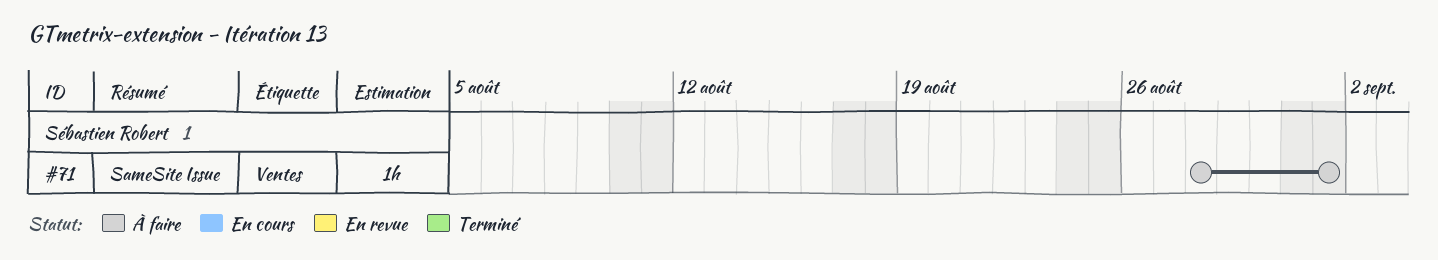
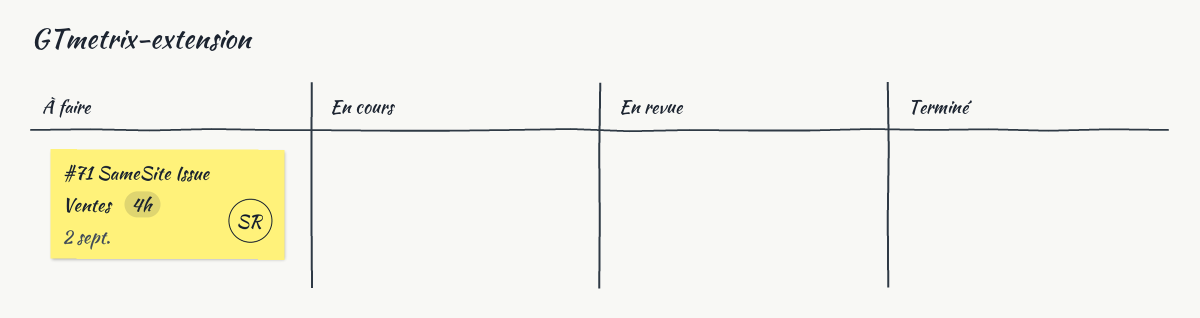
#71, estimate: 1h -> 4h
#71, due: Sep 1 -> Sep 2

